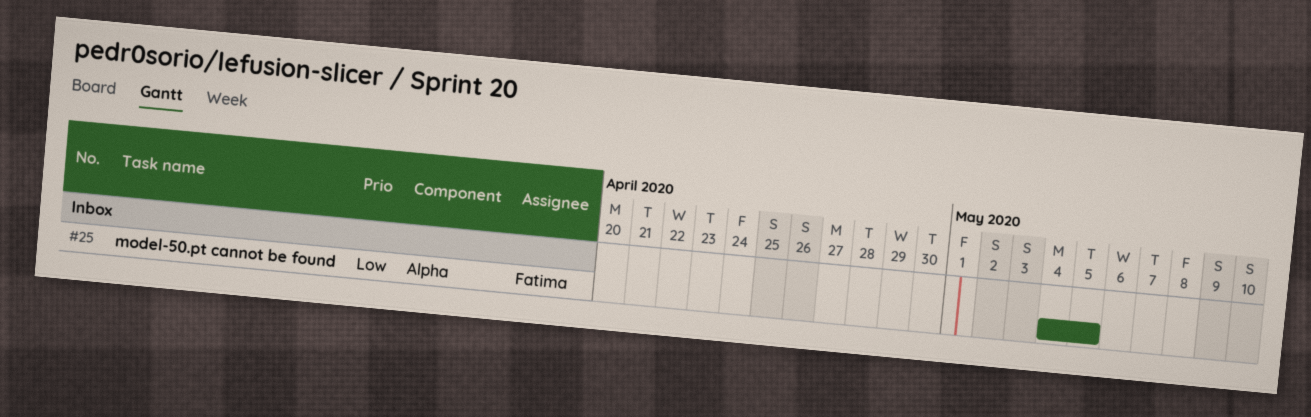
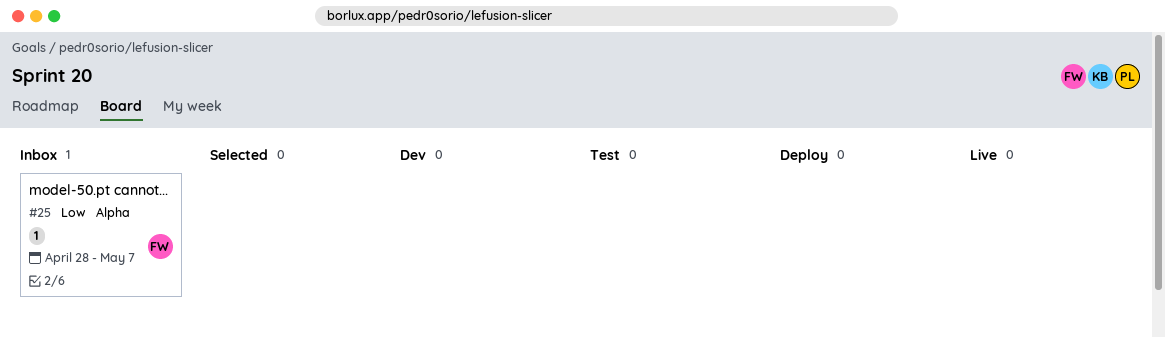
#25, start: May 4 -> Apr 28
#25, due: May 5 -> May 7

